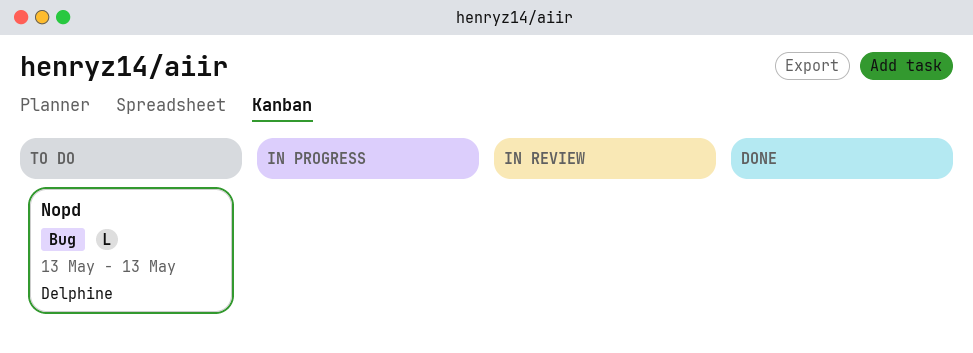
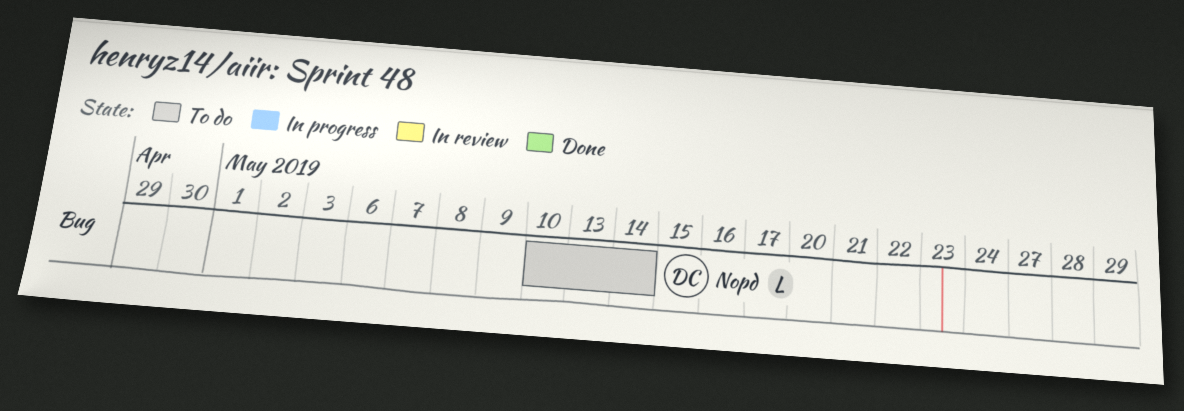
Nopd, start: May 13 -> May 10
Nopd, due: May 13 -> May 14

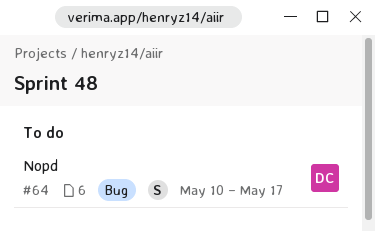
Nopd, estimate: L -> S
Nopd, due: May 14 -> May 17

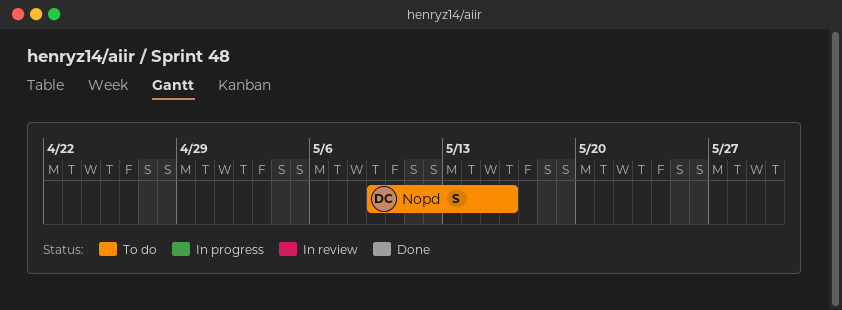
Nopd, start: May 10 -> May 9
Nopd, due: May 17 -> May 16

